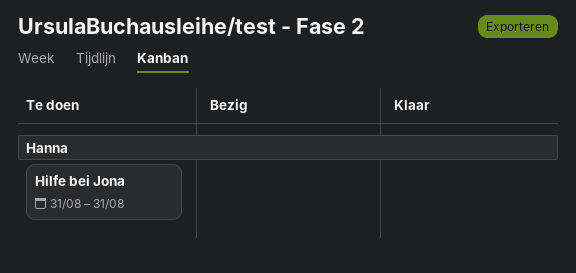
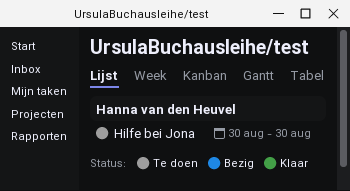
Hilfe bei Jona, start: Aug 31 -> Aug 30
Hilfe bei Jona, due: Aug 31 -> Aug 30

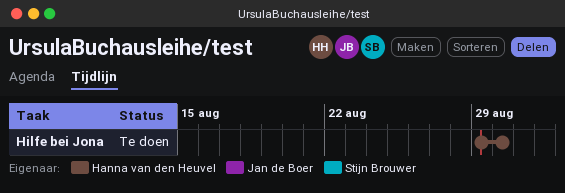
Hilfe bei Jona, start: Aug 30 -> Aug 29

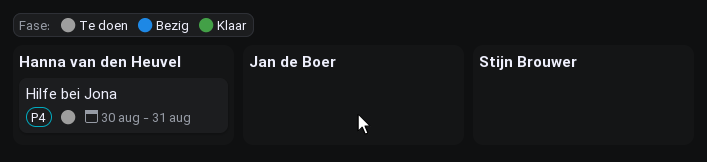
Hilfe bei Jona, start: Aug 29 -> Aug 30
Hilfe bei Jona, due: Aug 30 -> Aug 31

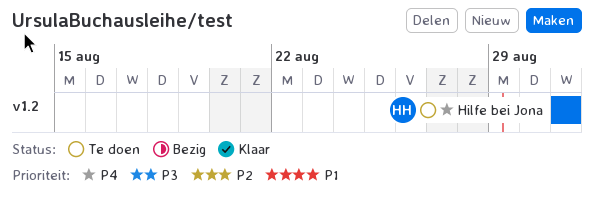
Hilfe bei Jona, start: Aug 30 -> Aug 31

